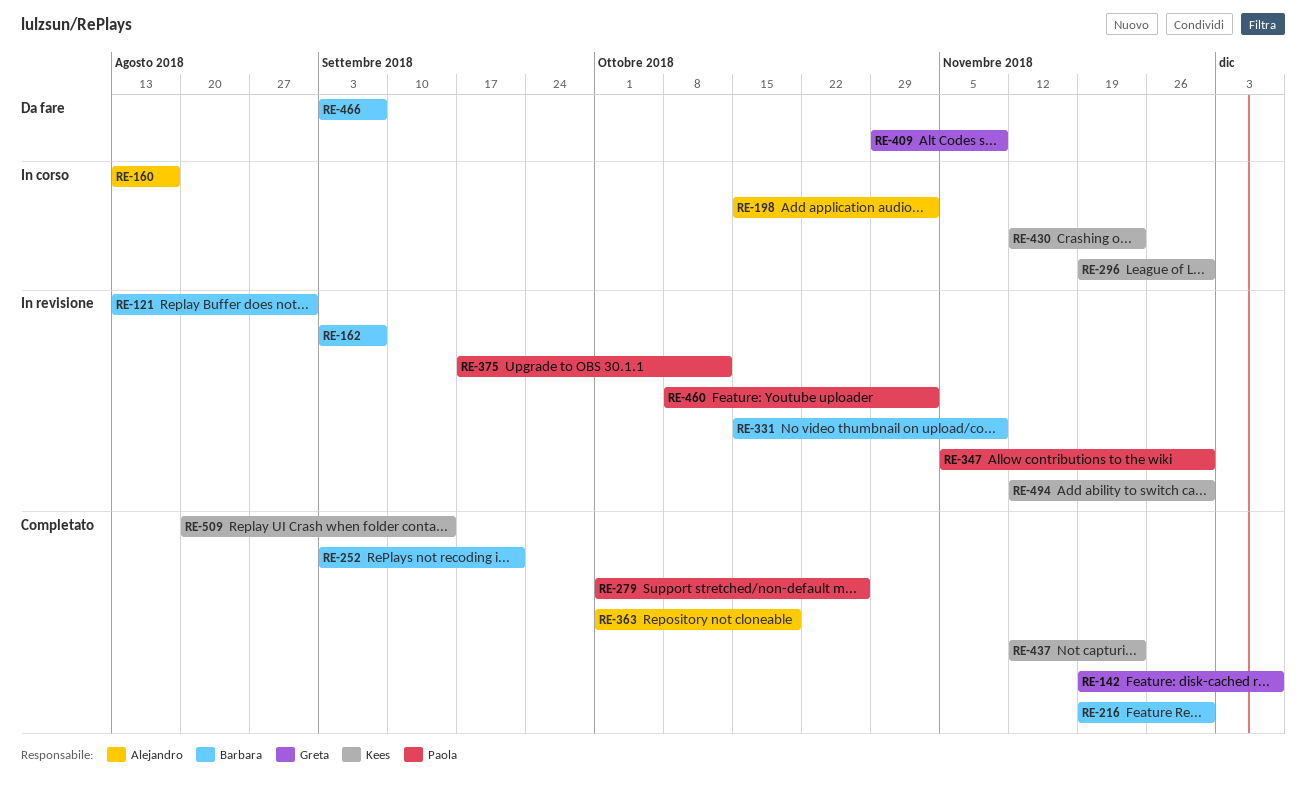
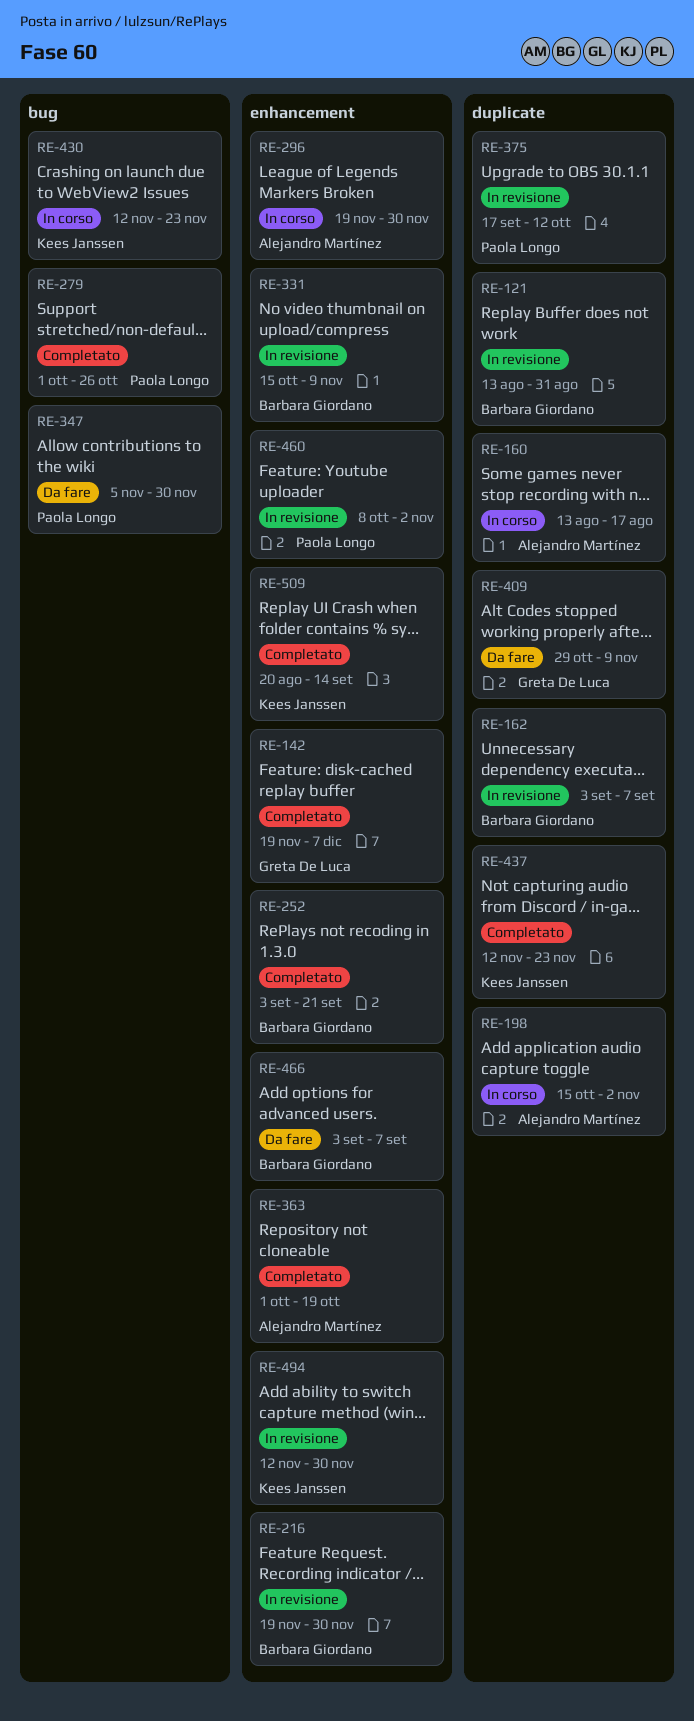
RE-216, status: Completato -> In revisione
RE-296, owner: Kees Janssen -> Alejandro Martínez
RE-347, status: In revisione -> Da fare

